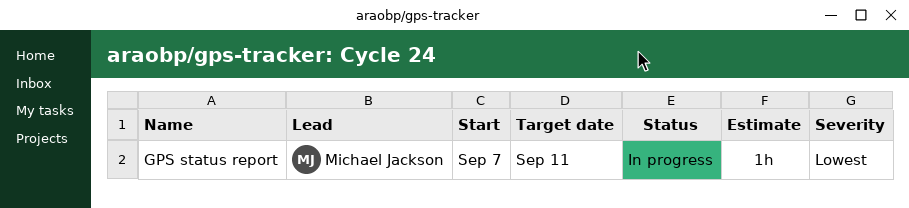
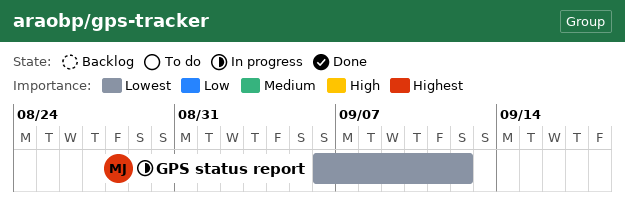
GPS status report, start: Sep 7 -> Sep 6
GPS status report, due: Sep 11 -> Sep 12

